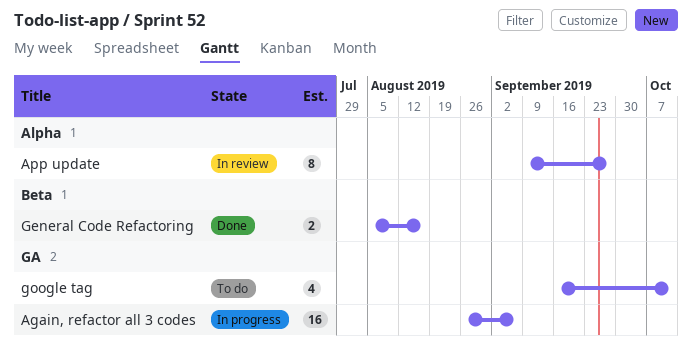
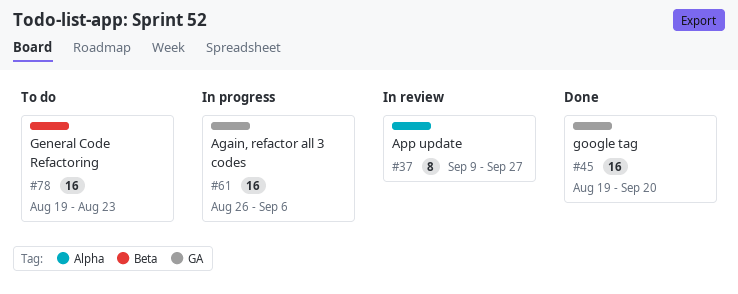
General Code Refactoring, status: Done -> To do
General Code Refactoring, estimate: 2 -> 16
General Code Refactoring, start: Aug 5 -> Aug 19
General Code Refactoring, due: Aug 16 -> Aug 23
google tag, status: To do -> Done
google tag, estimate: 4 -> 16
google tag, start: Sep 16 -> Aug 19
google tag, due: Oct 11 -> Sep 20

